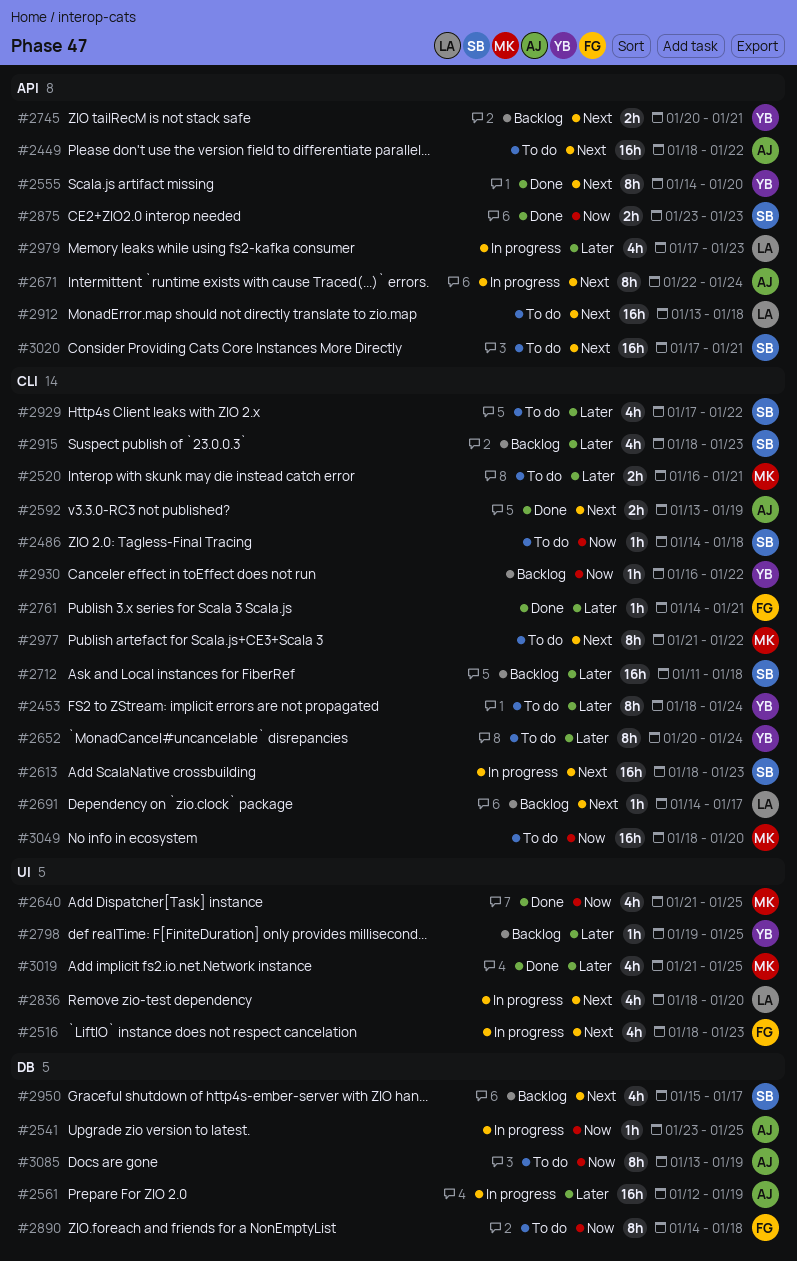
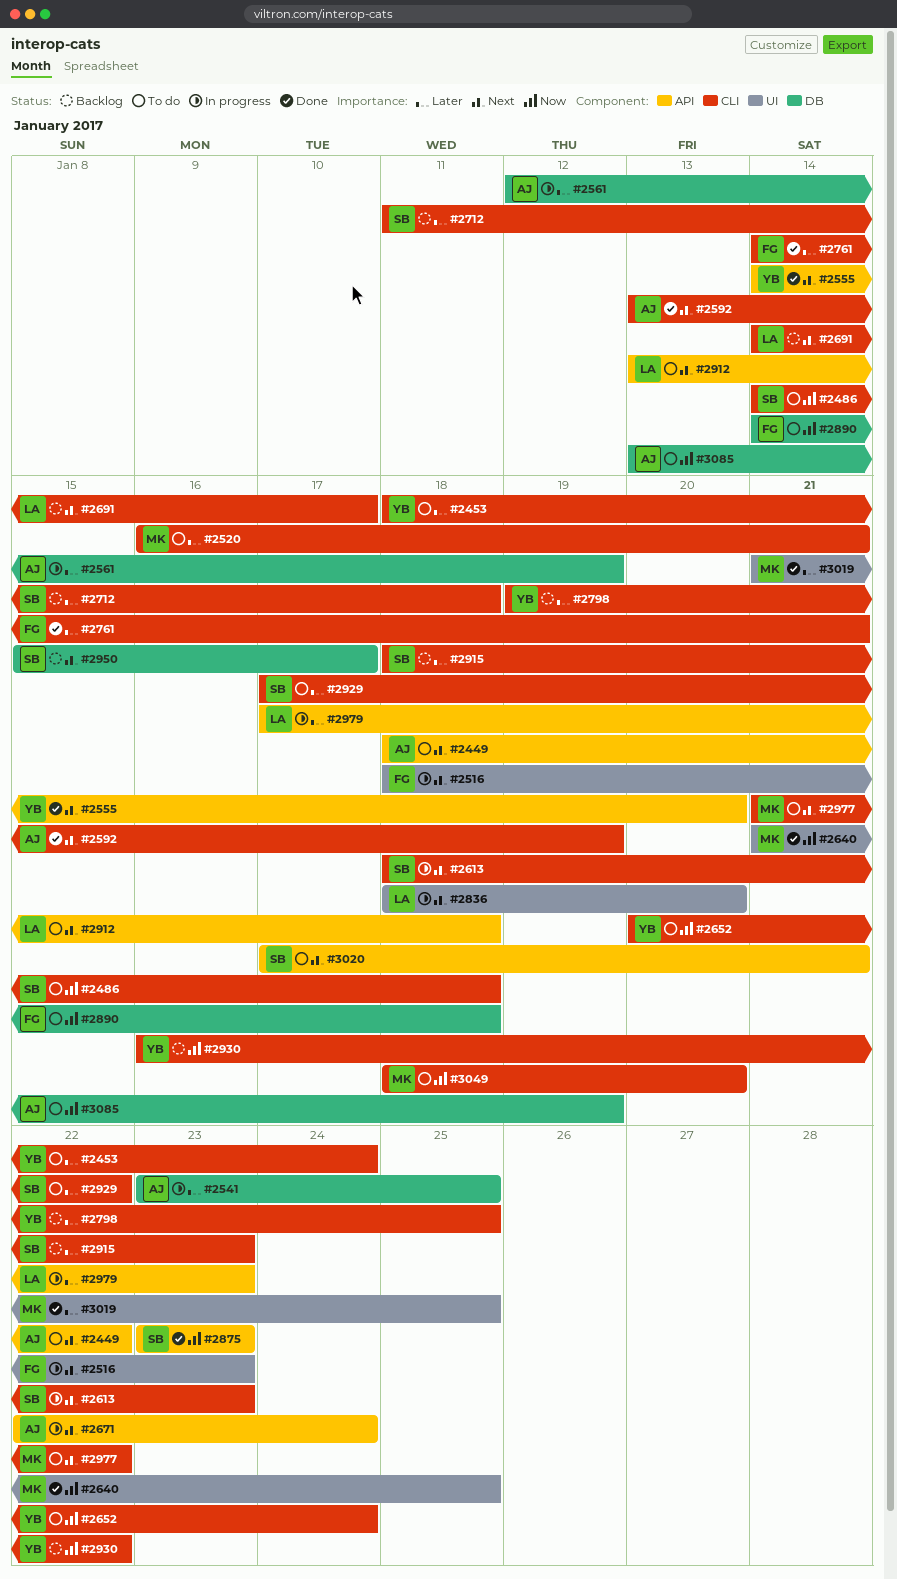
#2541, priority: Now -> Later
#2652, priority: Later -> Now
#2745: present -> none
#2798, label: UI -> CLI

